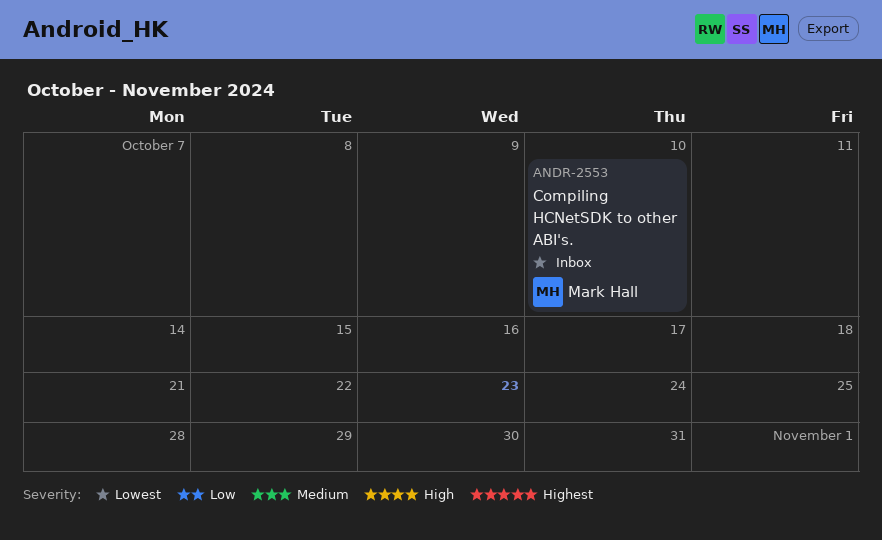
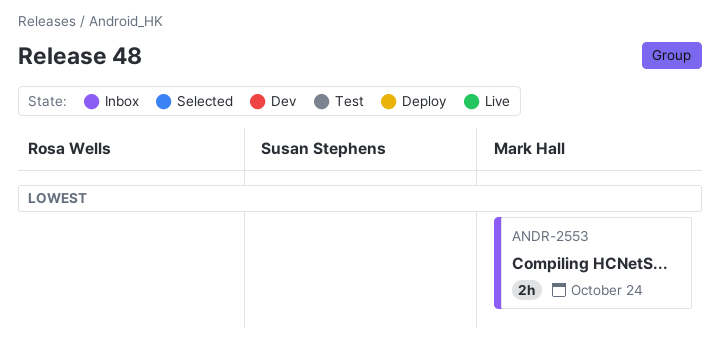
ANDR-2553, due: Oct 10 -> Oct 24

